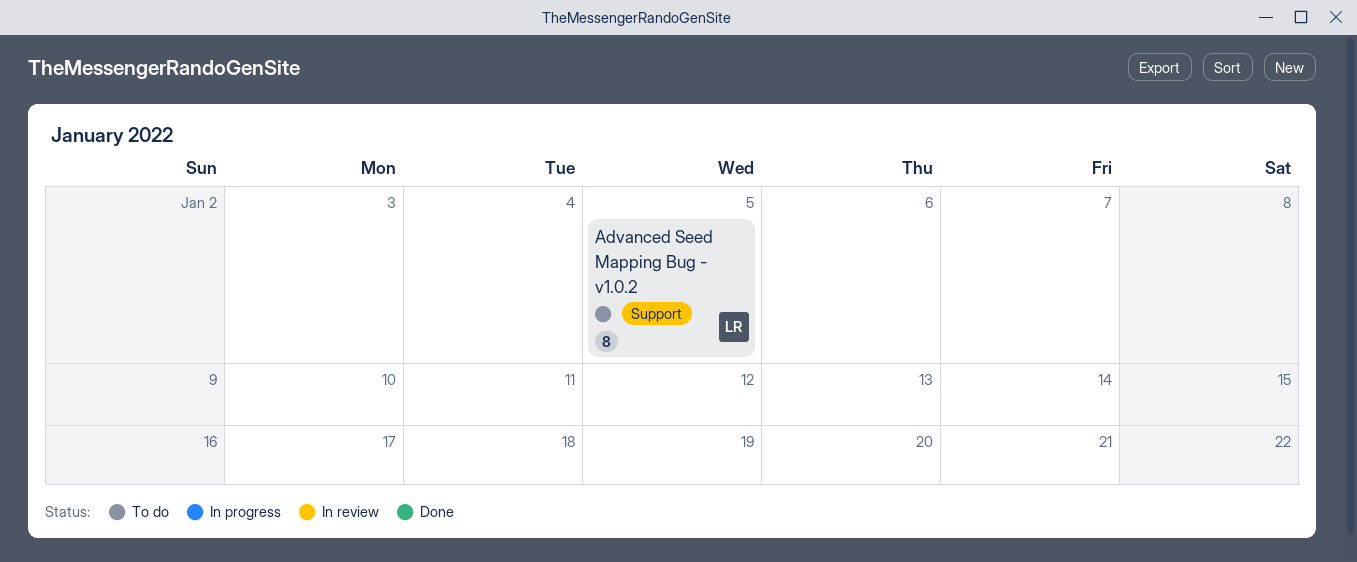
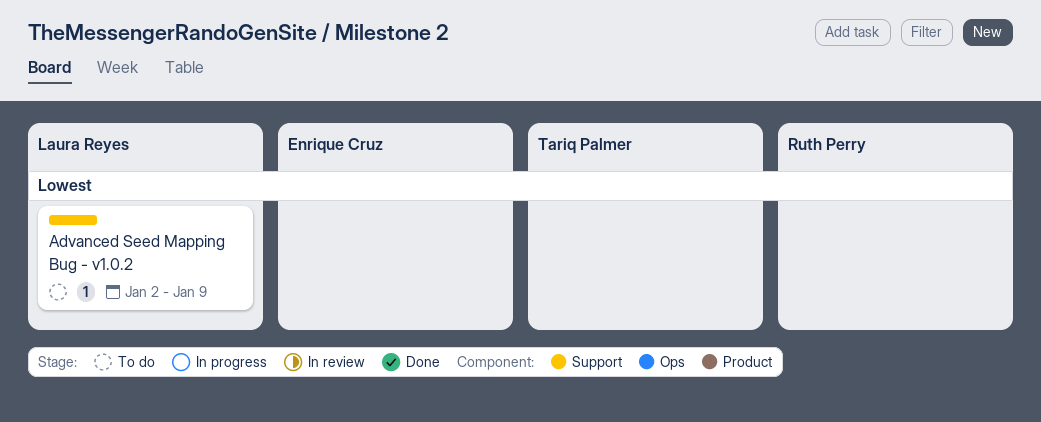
Advanced Seed Mapping Bug - v1.0.2, estimate: 8 -> 1
Advanced Seed Mapping Bug - v1.0.2, due: Jan 5 -> Jan 9

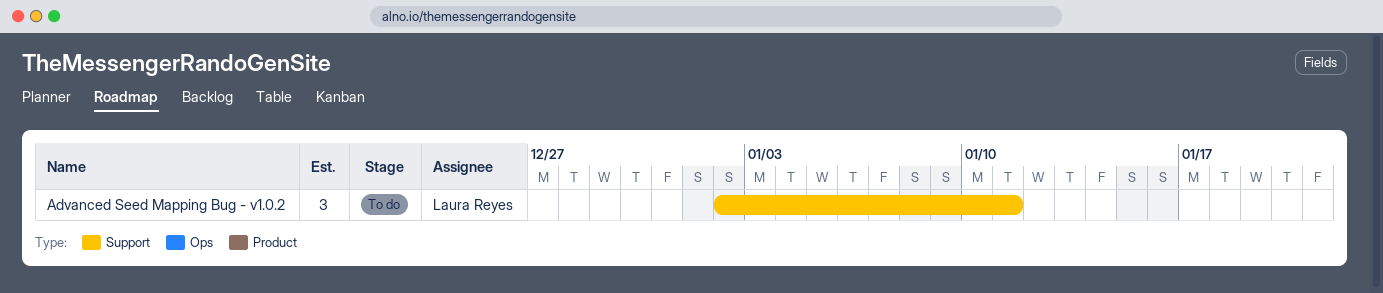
Advanced Seed Mapping Bug - v1.0.2, estimate: 1 -> 3
Advanced Seed Mapping Bug - v1.0.2, due: Jan 9 -> Jan 11

